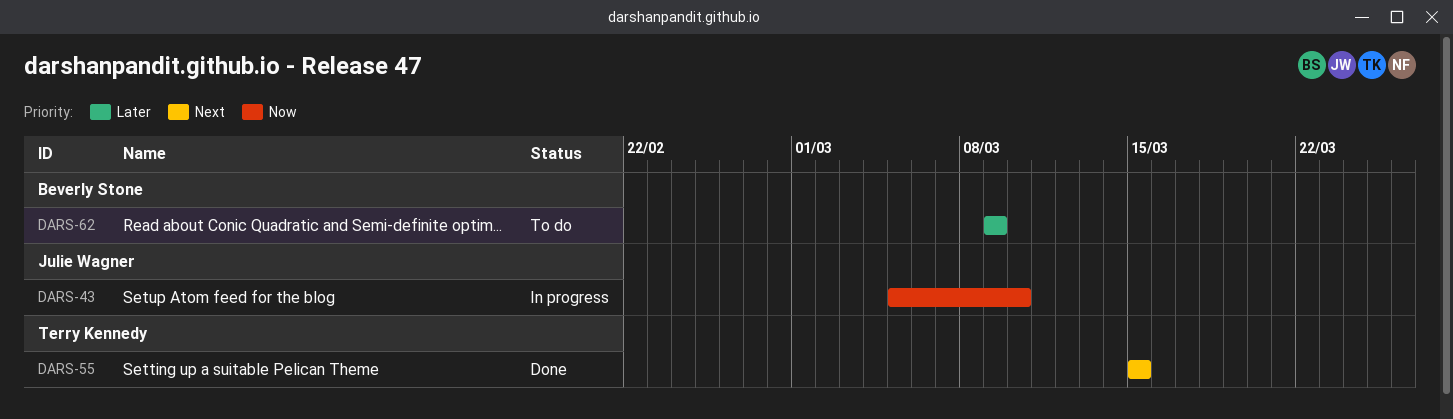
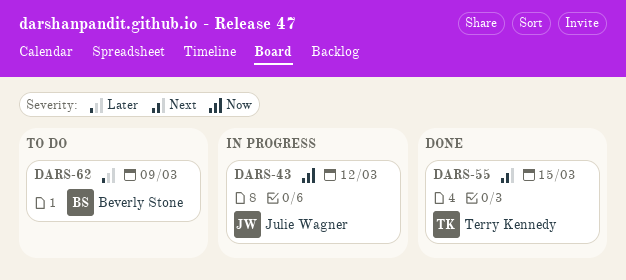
DARS-43, due: Mar 10 -> Mar 12

